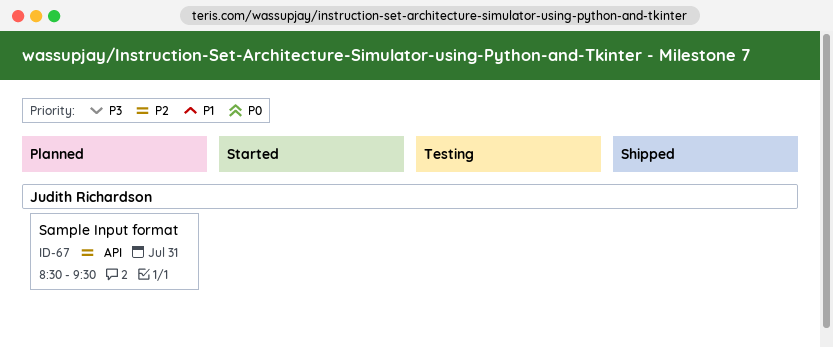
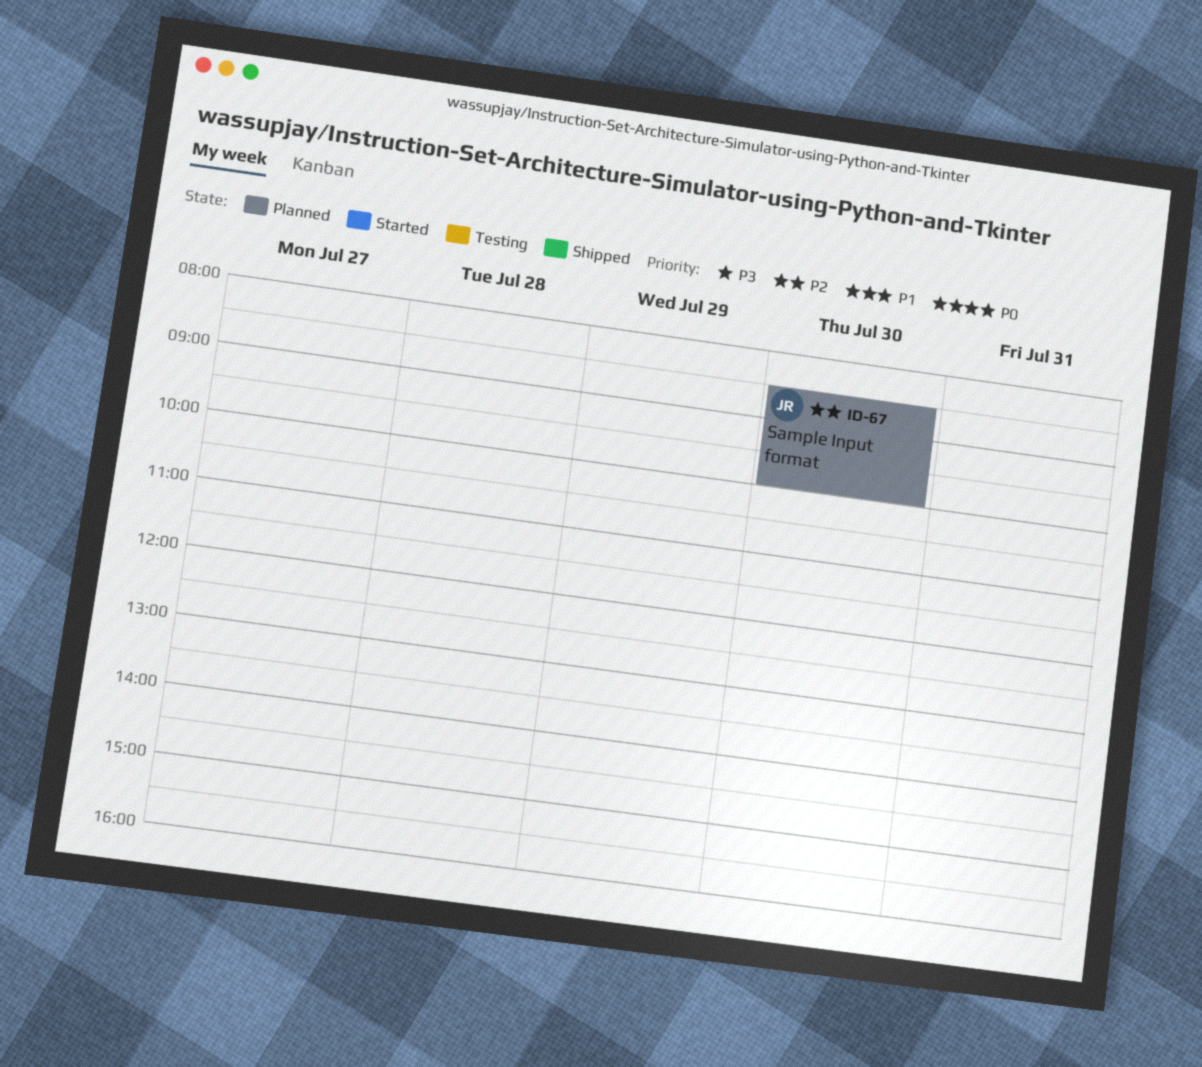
ID-67, day: Jul 31 -> Jul 30
ID-67, ends: 09:30 -> 10:00

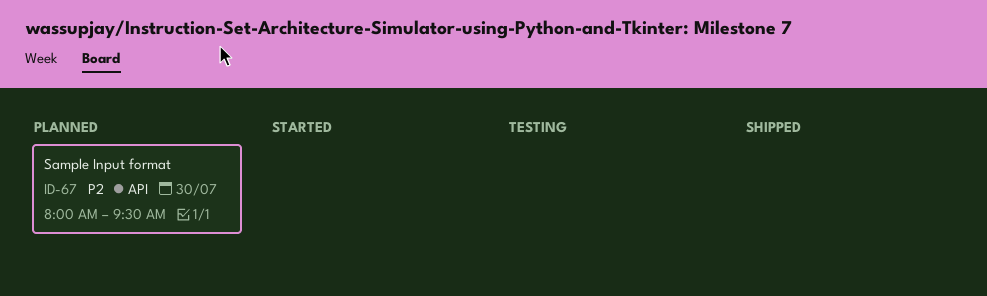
ID-67, begins: 08:30 -> 08:00
ID-67, ends: 10:00 -> 09:30

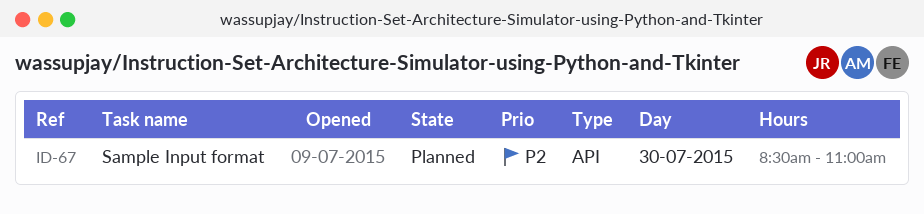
ID-67, begins: 08:00 -> 08:30
ID-67, ends: 09:30 -> 11:00

